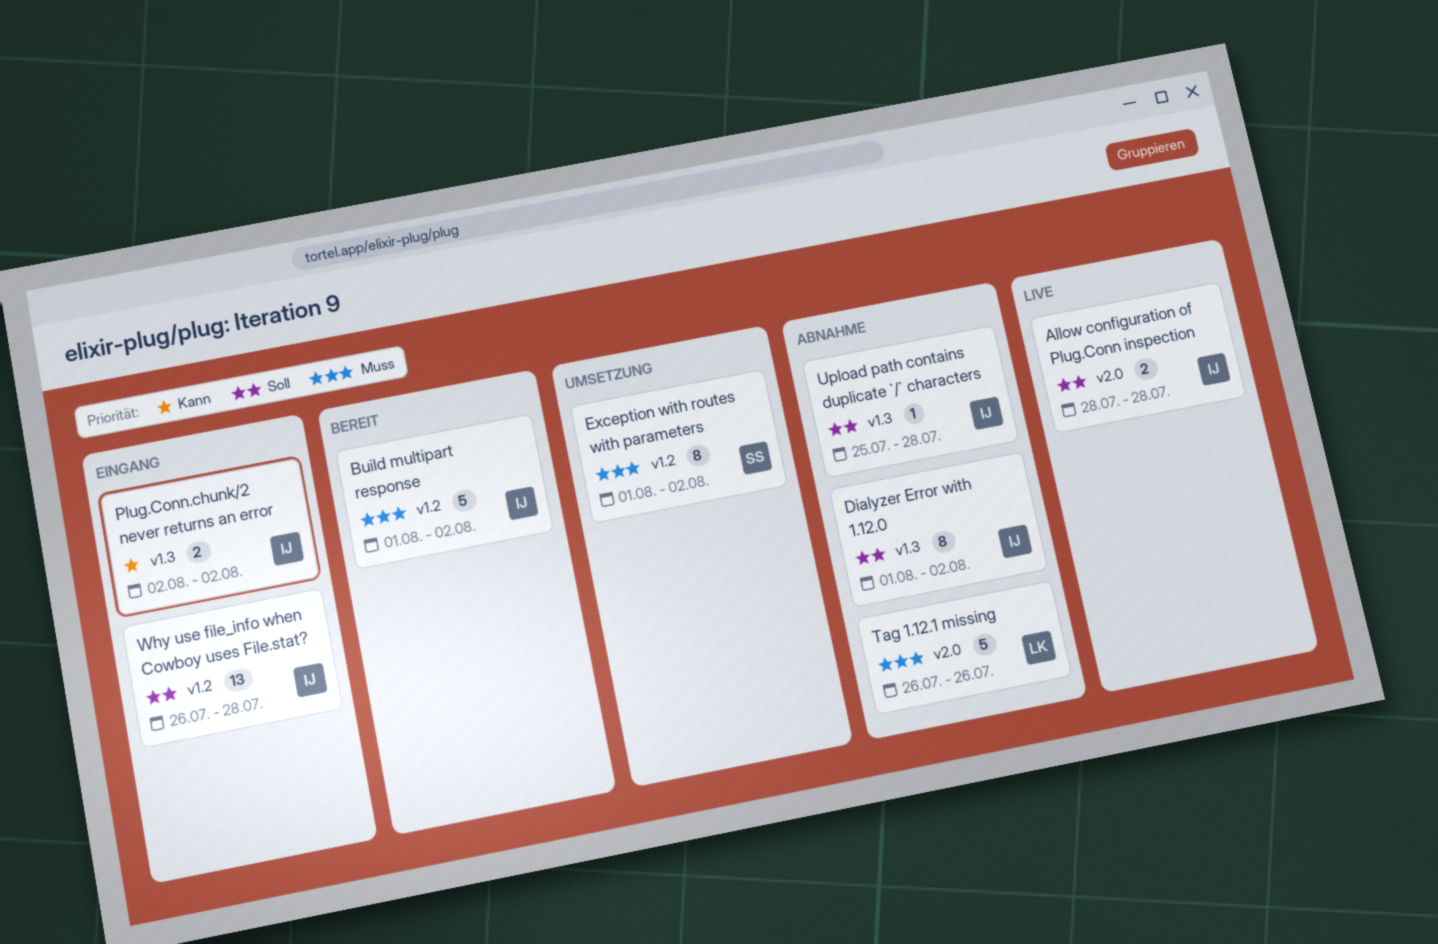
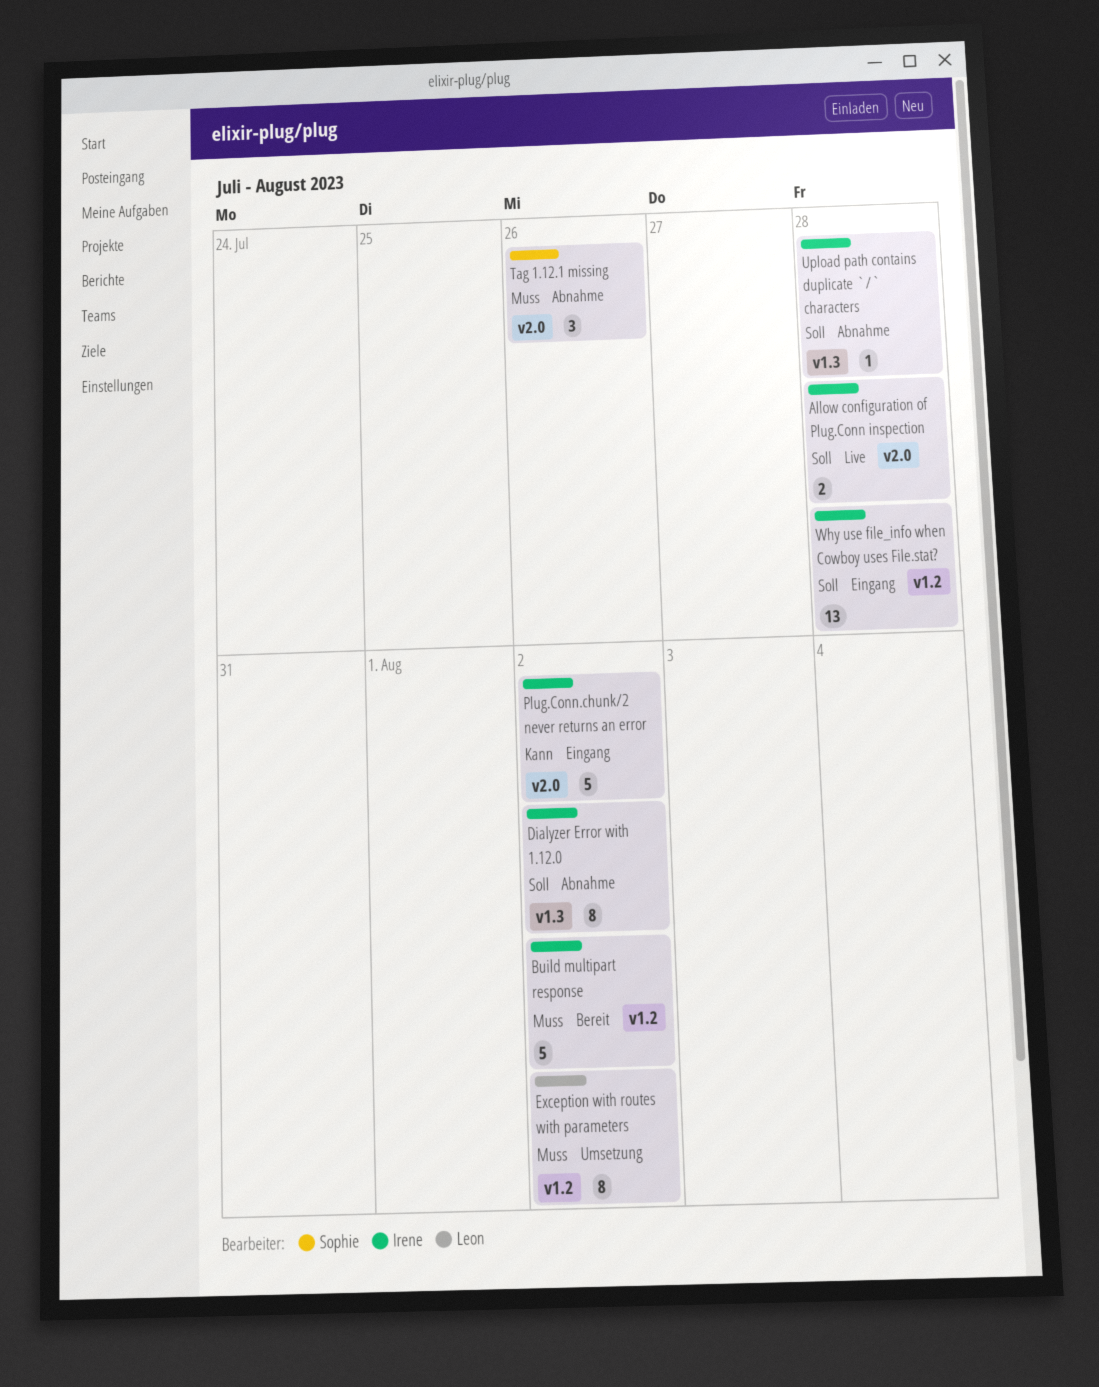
Exception with routes with parameters, owner: Sophie -> Leon
Plug.Conn.chunk/2 never returns an error, label: v1.3 -> v2.0
Plug.Conn.chunk/2 never returns an error, estimate: 2 -> 5
Tag 1.12.1 missing, owner: Leon -> Sophie
Tag 1.12.1 missing, estimate: 5 -> 3

